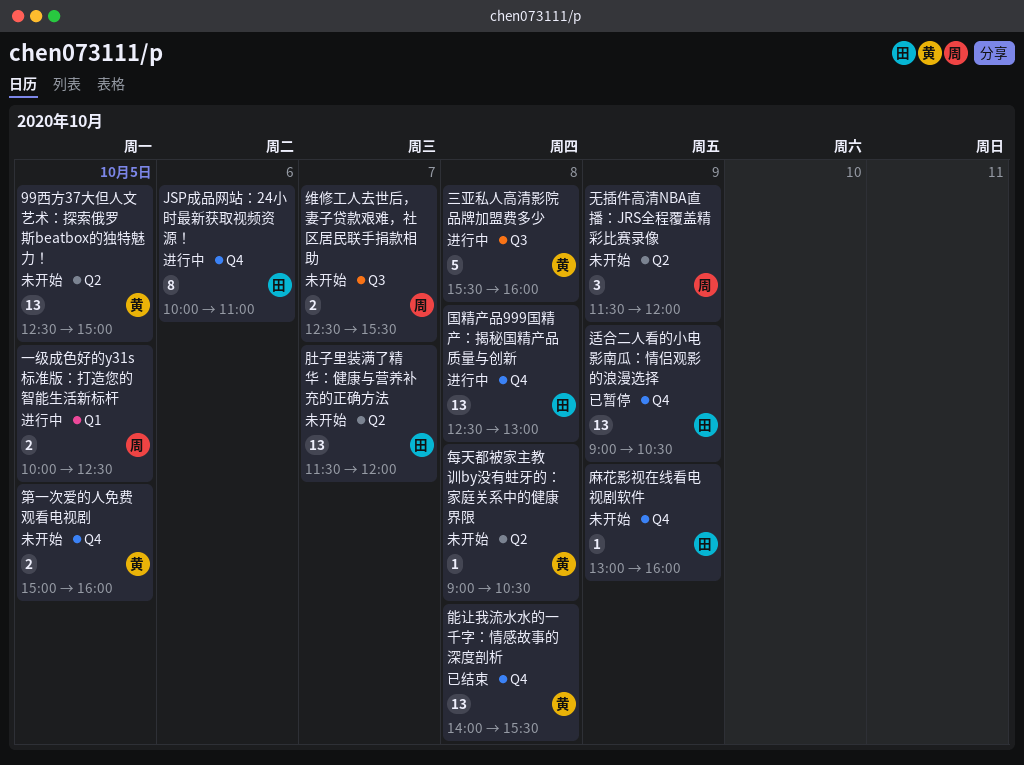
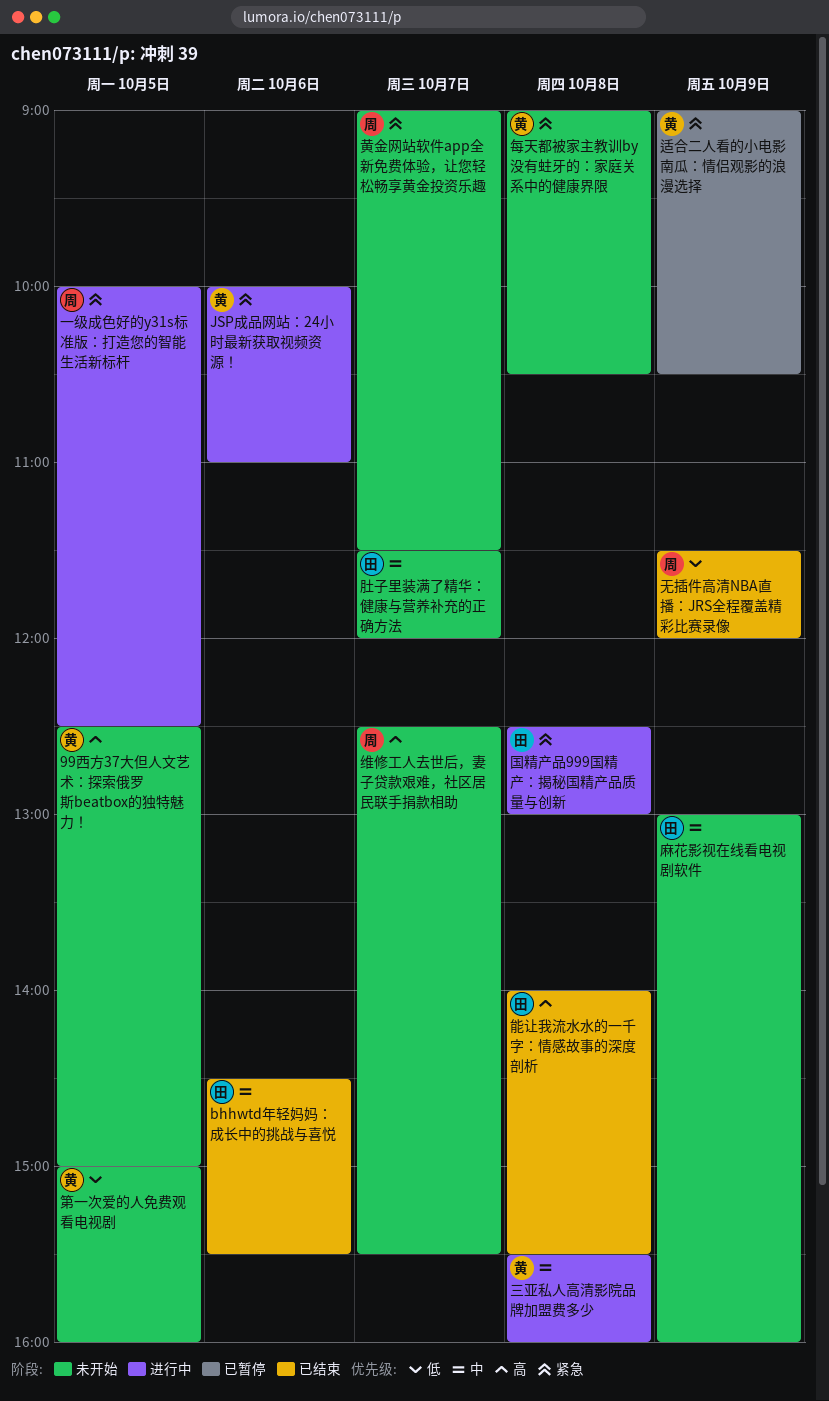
bhhwtd年轻妈妈：成长中的挑战与喜悦: none -> present
JSP成品网站：24小时最新获取视频资源！, owner: 田 -> 黄
无插件高清NBA直播：JRS全程覆盖精彩比赛录像, status: 未开始 -> 已结束
能让我流水水的一千字：情感故事的深度剖析, owner: 黄 -> 田
适合二人看的小电影南瓜：情侣观影的浪漫选择, owner: 田 -> 黄
黄金网站软件app全新免费体验，让您轻松畅享黄金投资乐趣: none -> present

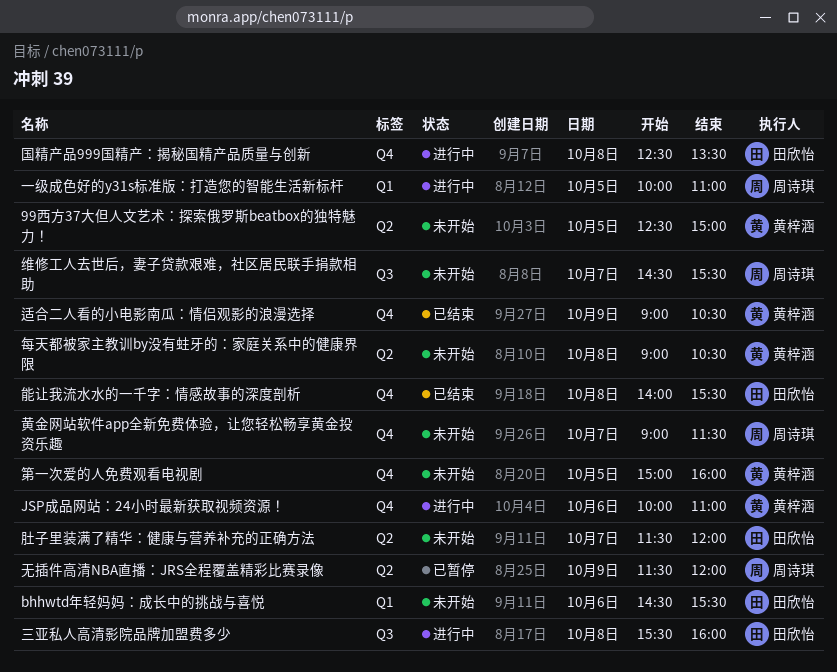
bhhwtd年轻妈妈：成长中的挑战与喜悦, status: 已结束 -> 未开始
一级成色好的y31s标准版：打造您的智能生活新标杆, ends: 12:30 -> 11:00
三亚私人高清影院品牌加盟费多少, owner: 黄梓涵 -> 田欣怡
国精产品999国精产：揭秘国精产品质量与创新, ends: 13:00 -> 13:30
无插件高清NBA直播：JRS全程覆盖精彩比赛录像, status: 已结束 -> 已暂停
维修工人去世后，妻子贷款艰难，社区居民联手捐款相助, begins: 12:30 -> 14:30
适合二人看的小电影南瓜：情侣观影的浪漫选择, status: 已暂停 -> 已结束
麻花影视在线看电视剧软件: present -> none

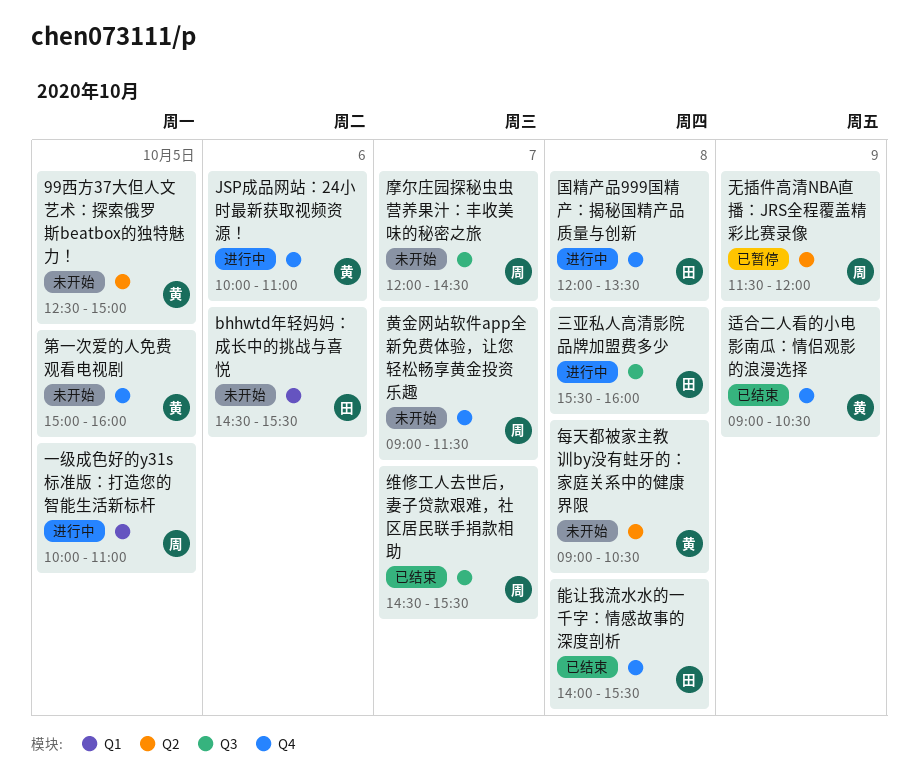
国精产品999国精产：揭秘国精产品质量与创新, begins: 12:30 -> 12:00
摩尔庄园探秘虫虫营养果汁：丰收美味的秘密之旅: none -> present
维修工人去世后，妻子贷款艰难，社区居民联手捐款相助, status: 未开始 -> 已结束
肚子里装满了精华：健康与营养补充的正确方法: present -> none

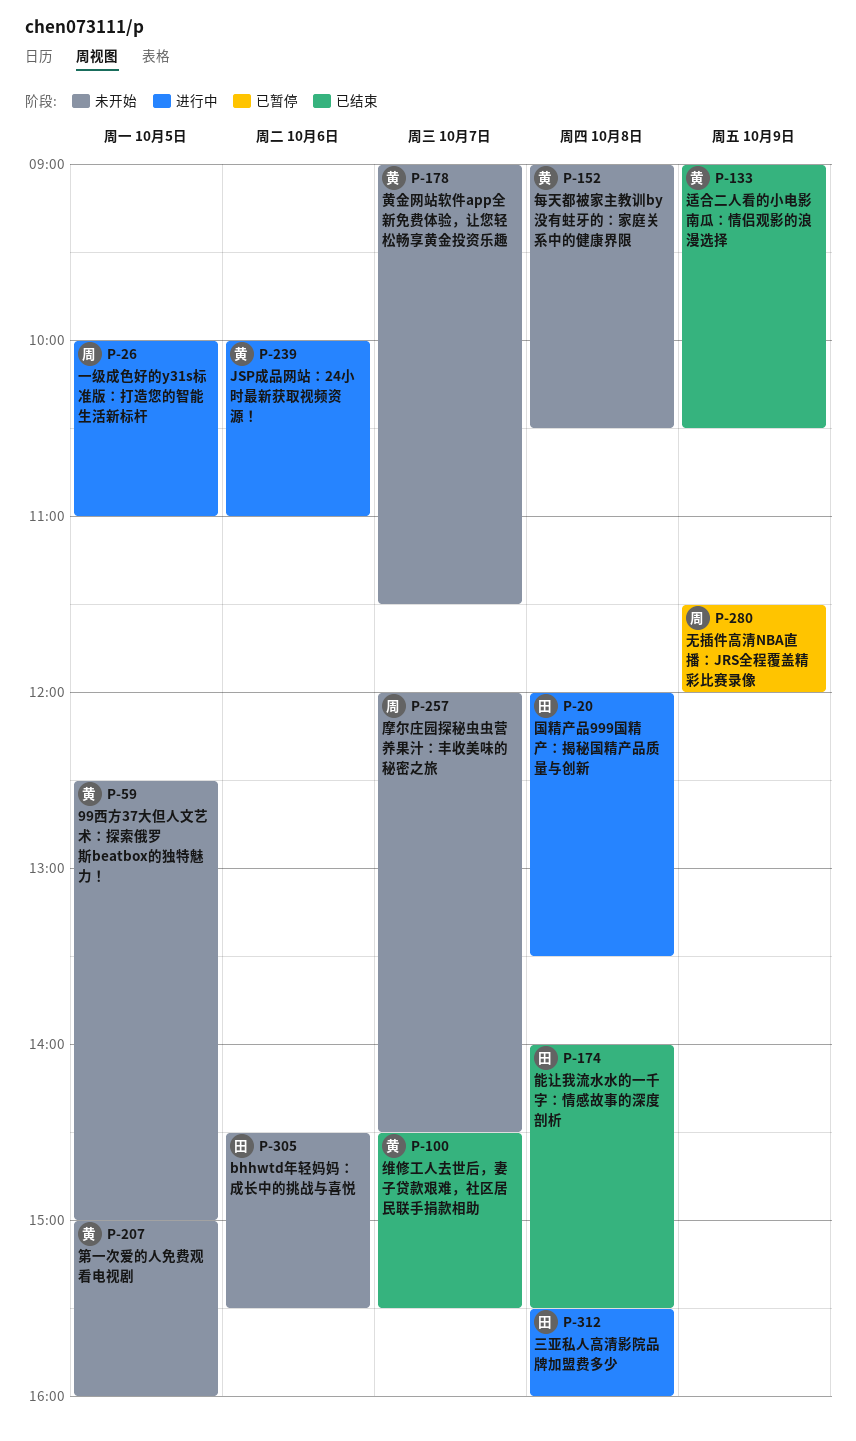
维修工人去世后，妻子贷款艰难，社区居民联手捐款相助, owner: 周 -> 黄
黄金网站软件app全新免费体验，让您轻松畅享黄金投资乐趣, owner: 周 -> 黄

